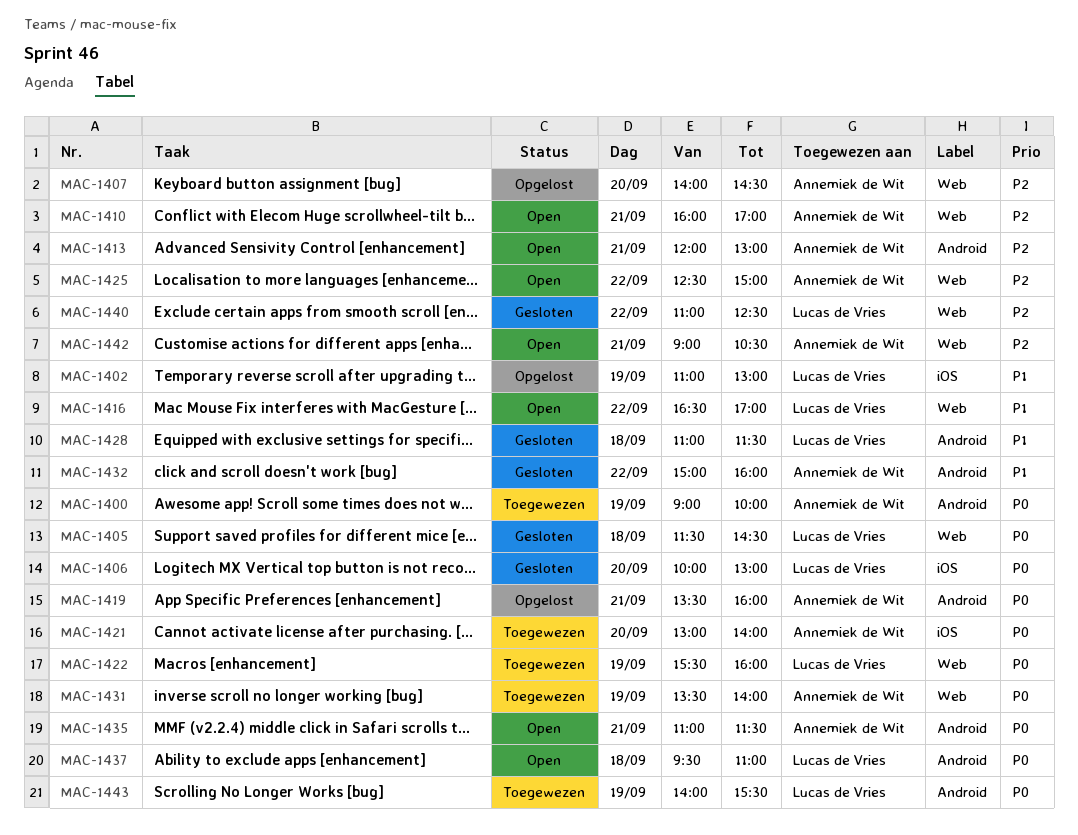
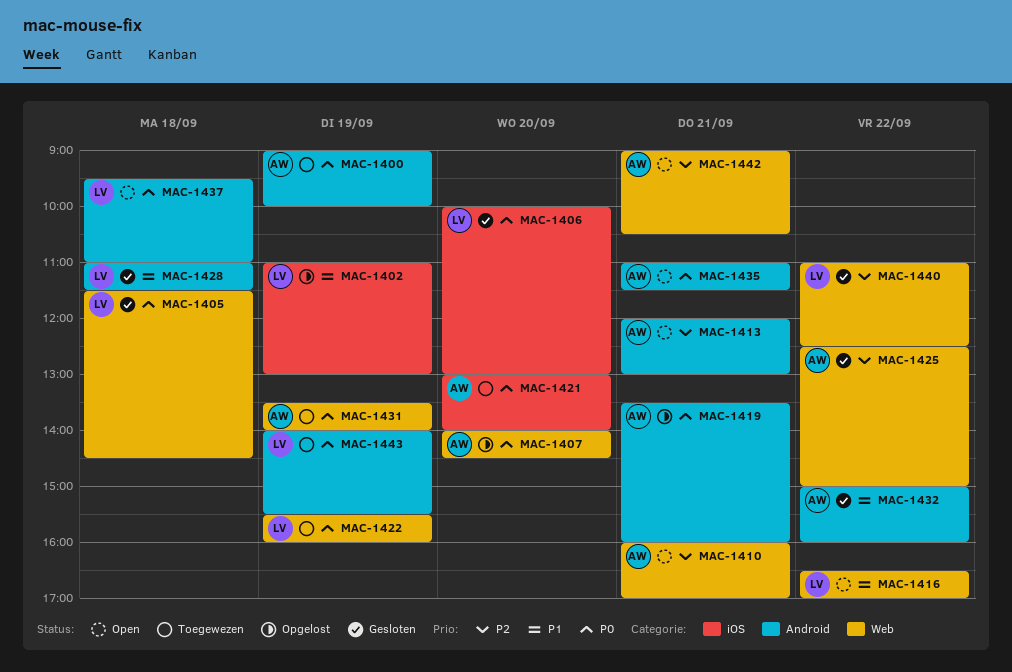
MAC-1407, priority: P2 -> P0
MAC-1425, status: Open -> Gesloten

